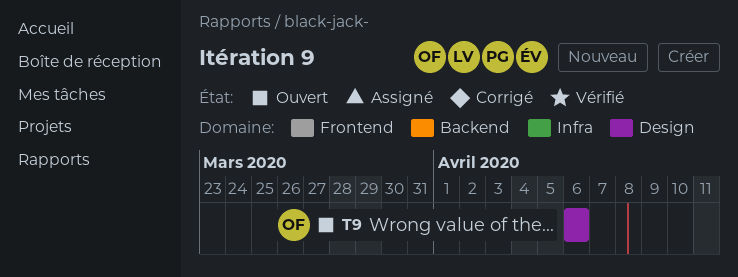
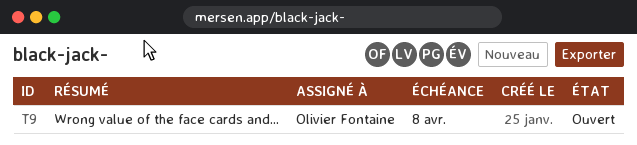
T9, due: Apr 6 -> Apr 8

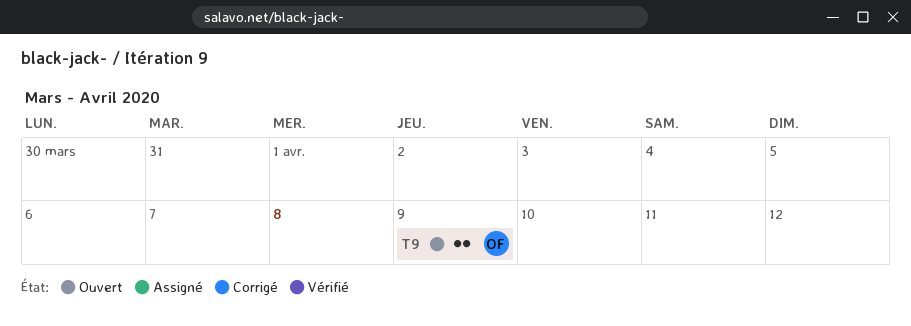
T9, due: Apr 8 -> Apr 9

